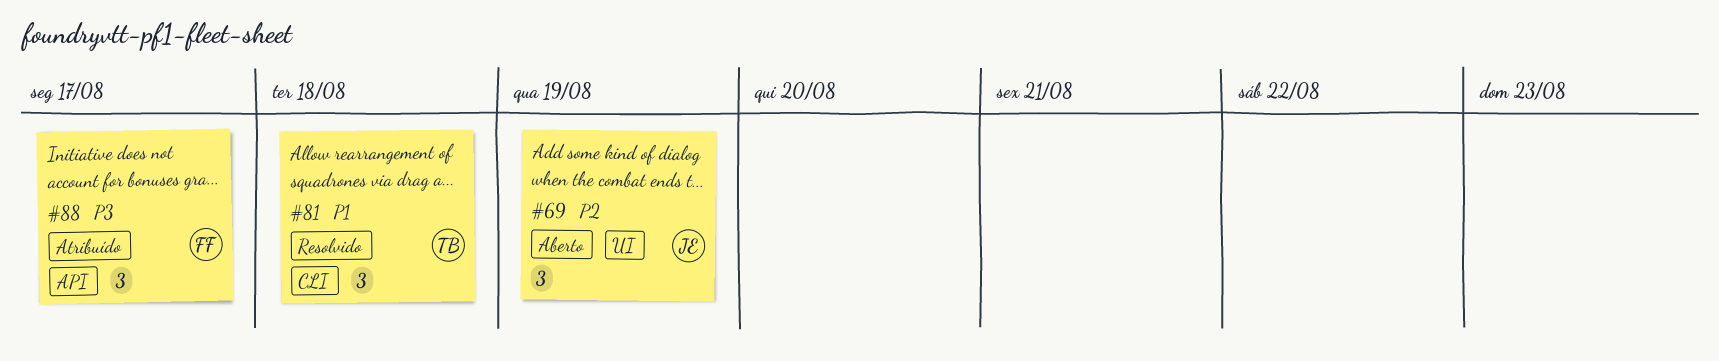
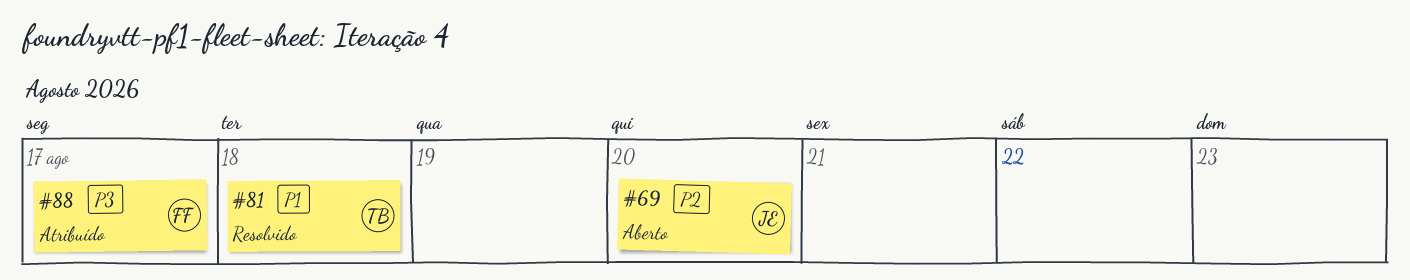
#69, due: Aug 19 -> Aug 20

